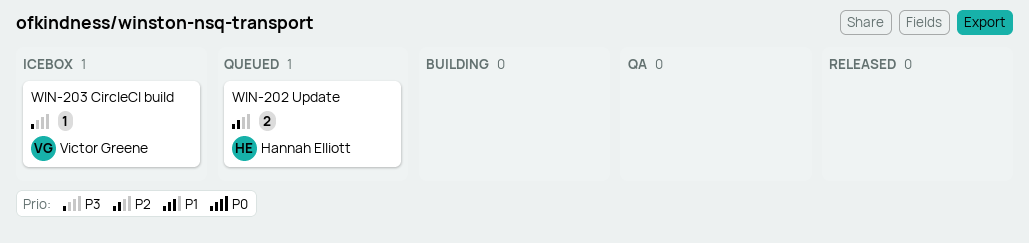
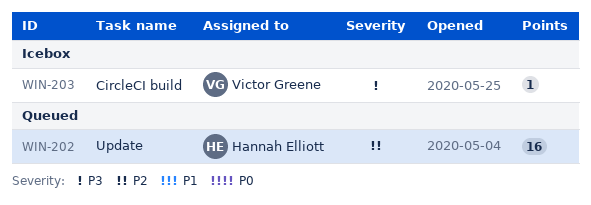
WIN-202, estimate: 2 -> 16

